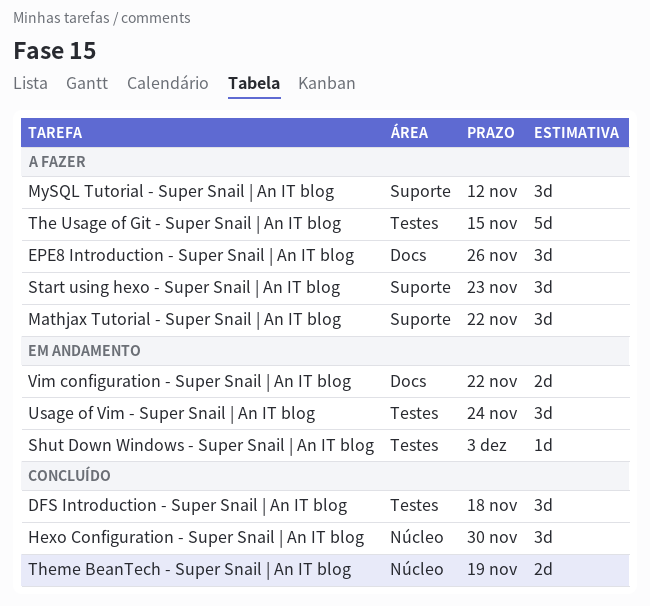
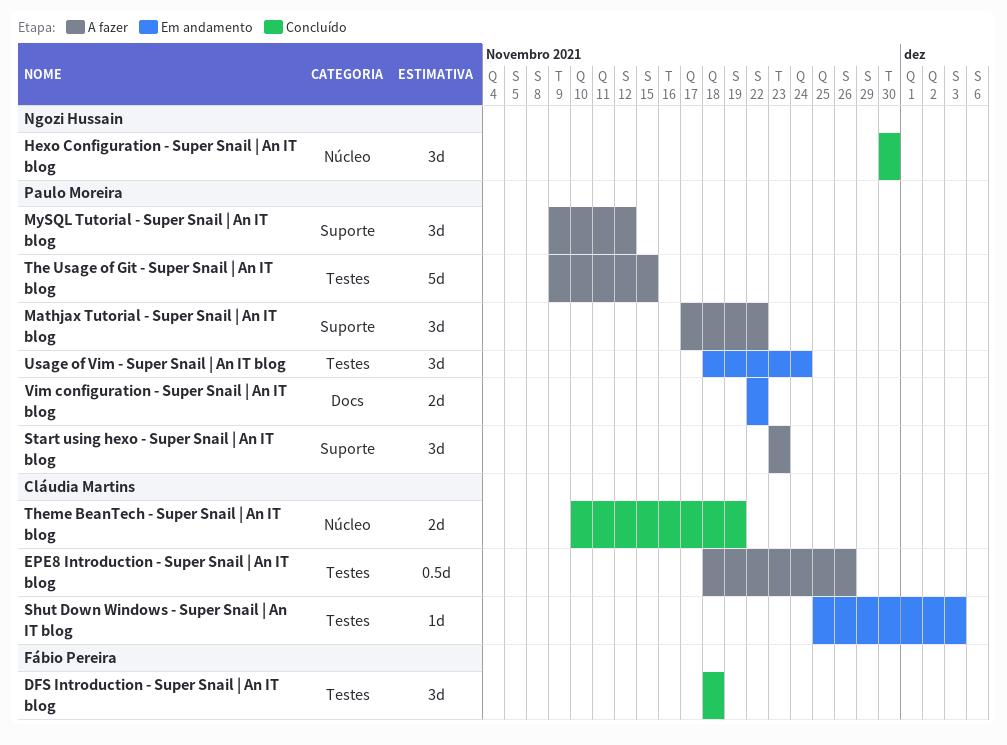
EPE8 Introduction - Super Snail | An IT blog, label: Docs -> Testes
EPE8 Introduction - Super Snail | An IT blog, estimate: 3d -> 0.5d

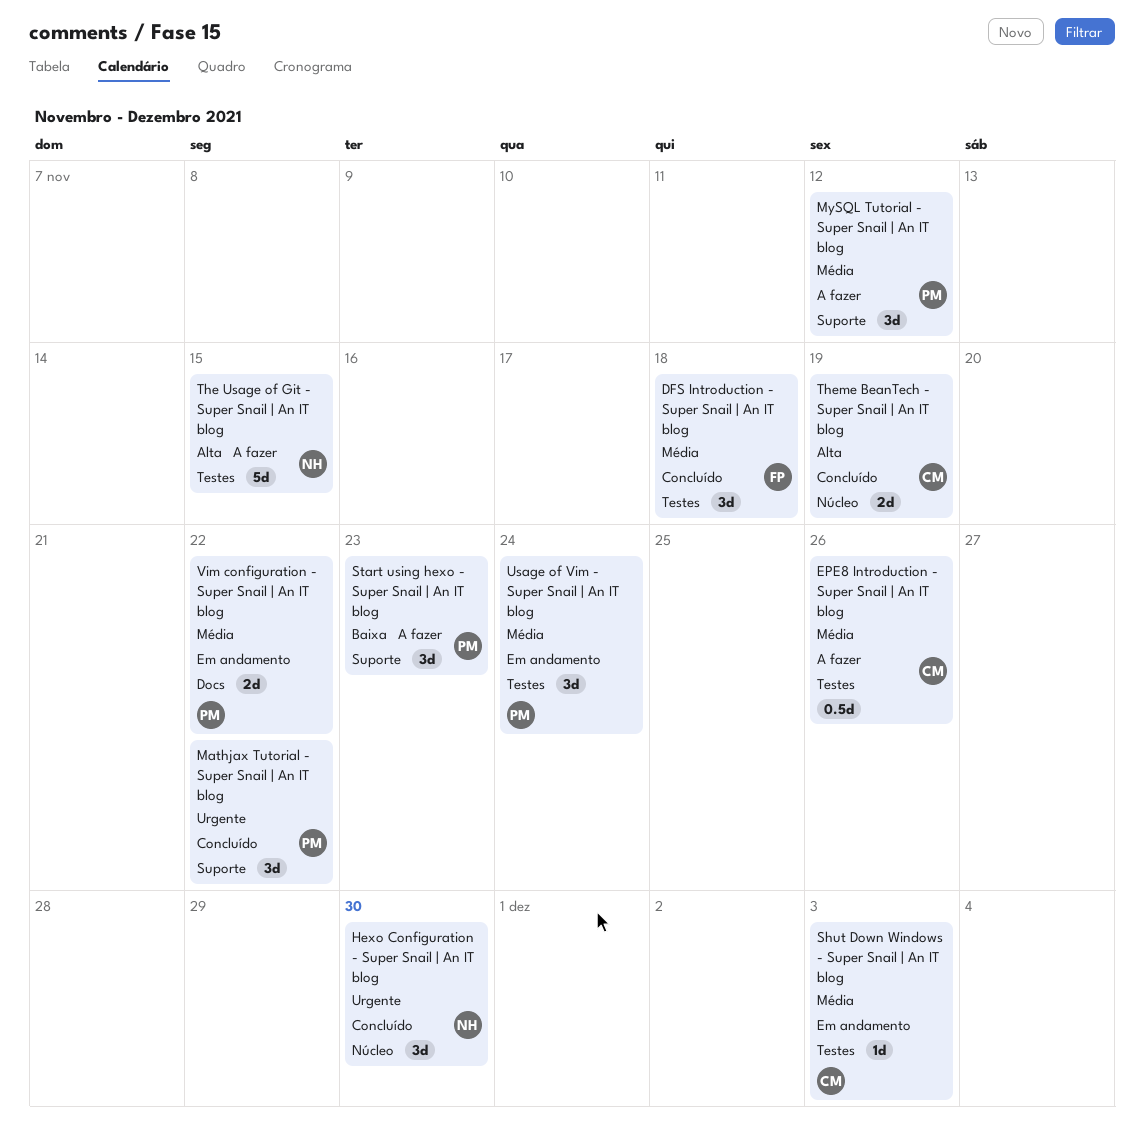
Mathjax Tutorial - Super Snail | An IT blog, status: A fazer -> Concluído
The Usage of Git - Super Snail | An IT blog, owner: Paulo Moreira -> Ngozi Hussain

